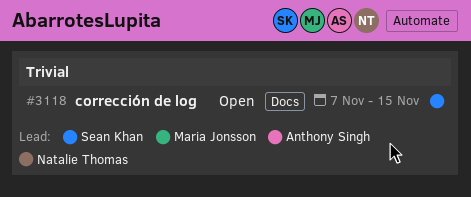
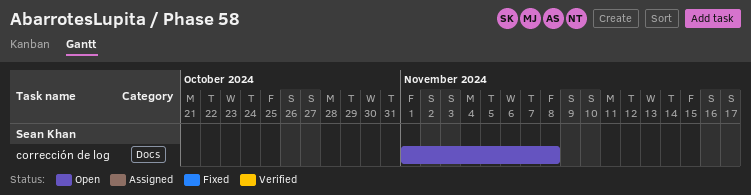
corrección de log, start: Nov 7 -> Nov 1
corrección de log, due: Nov 15 -> Nov 8

